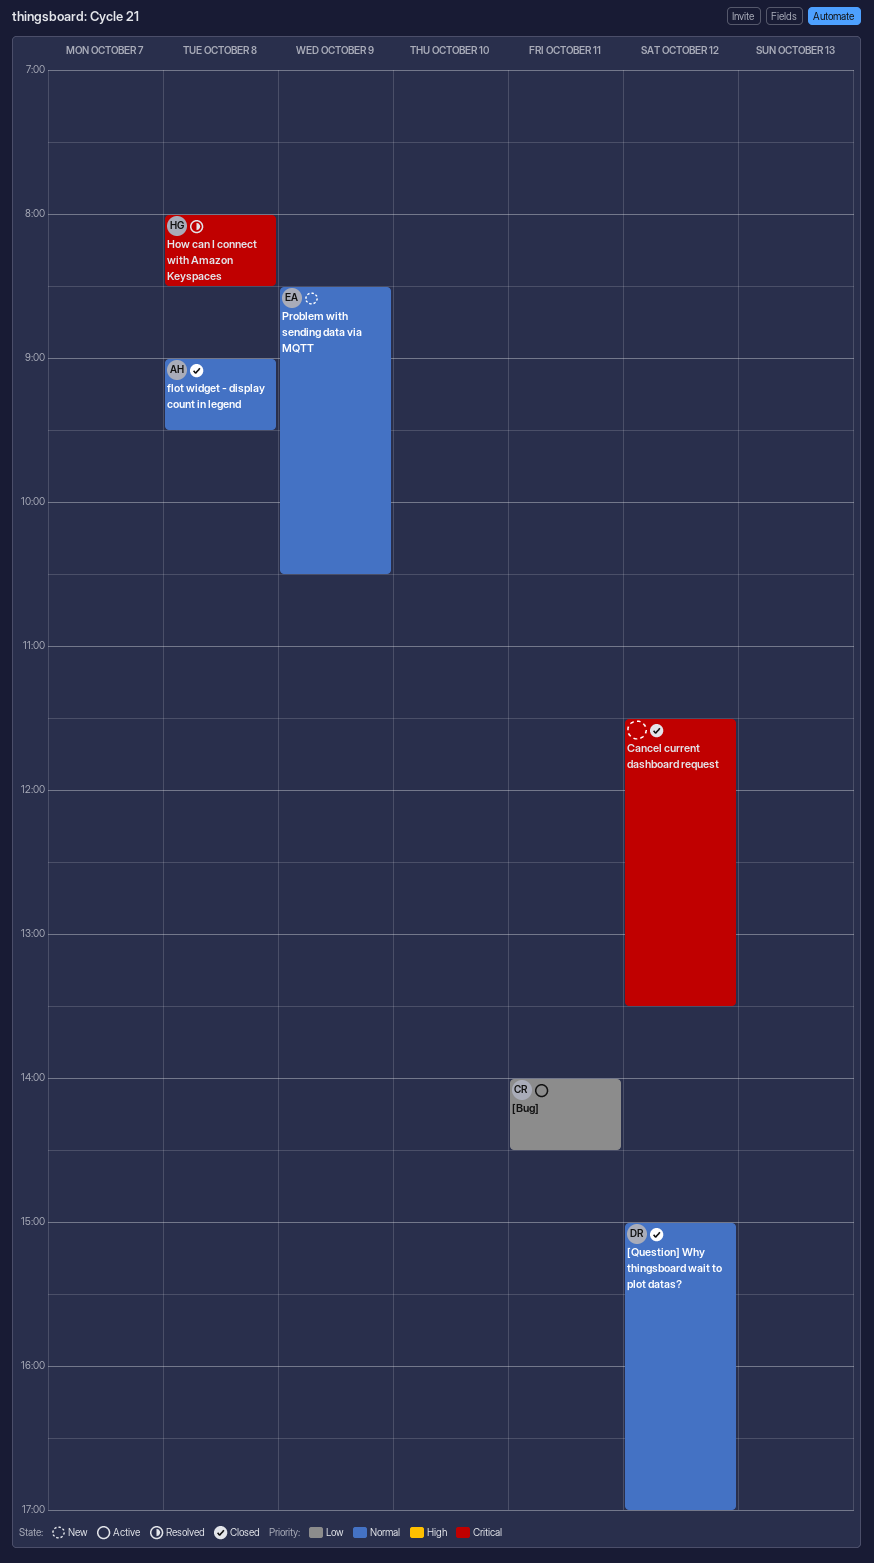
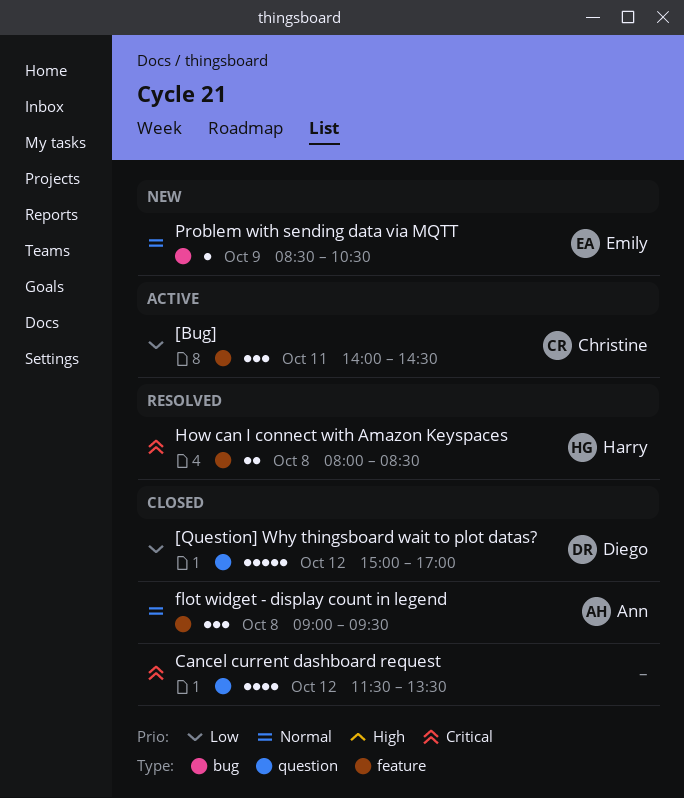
[Question] Why thingsboard wait to plot datas?, priority: Normal -> Low

